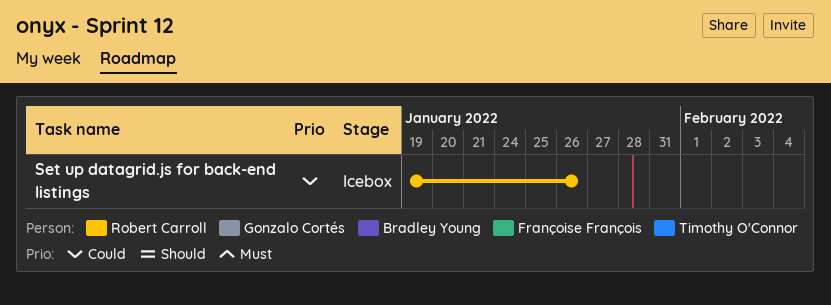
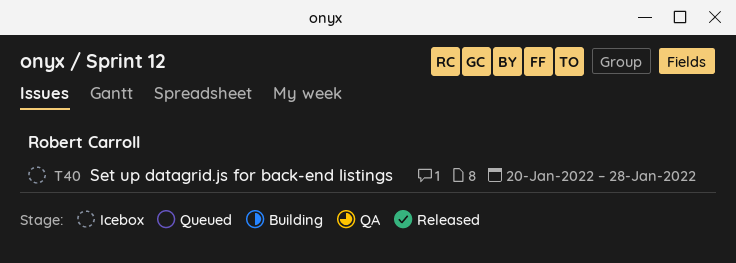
Set up datagrid.js for back-end listings, start: Jan 19 -> Jan 20
Set up datagrid.js for back-end listings, due: Jan 26 -> Jan 28

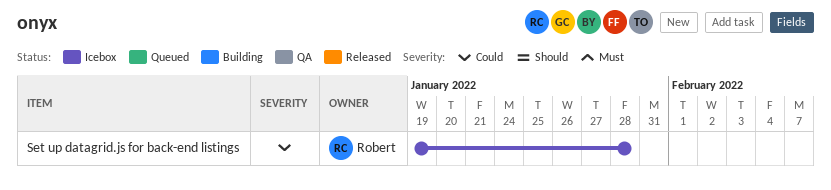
Set up datagrid.js for back-end listings, start: Jan 20 -> Jan 19

